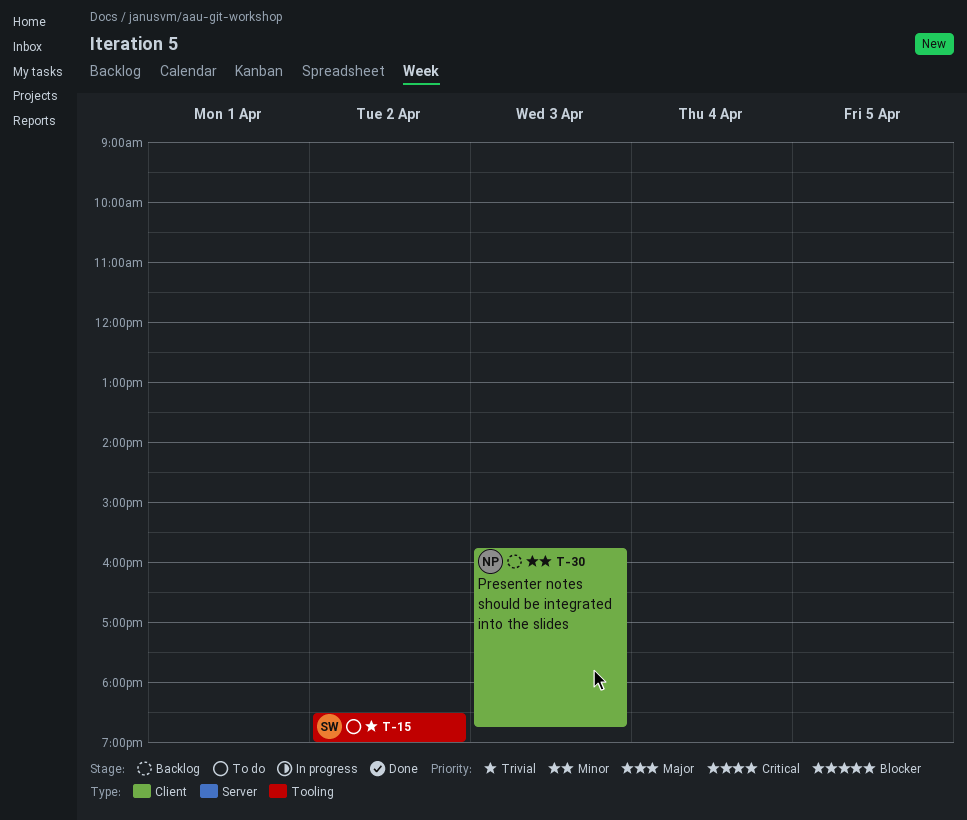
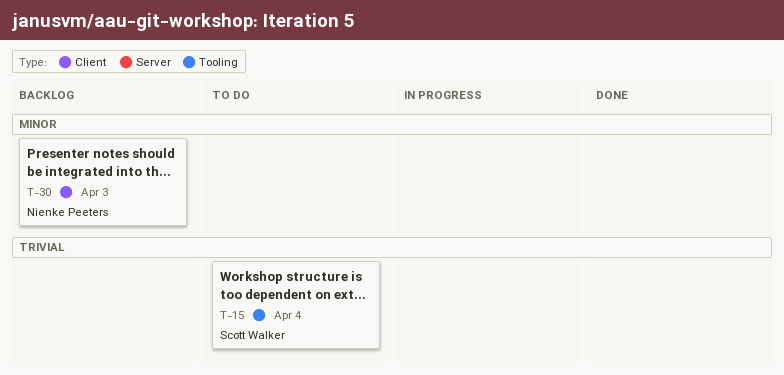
T-15, day: Apr 2 -> Apr 4

